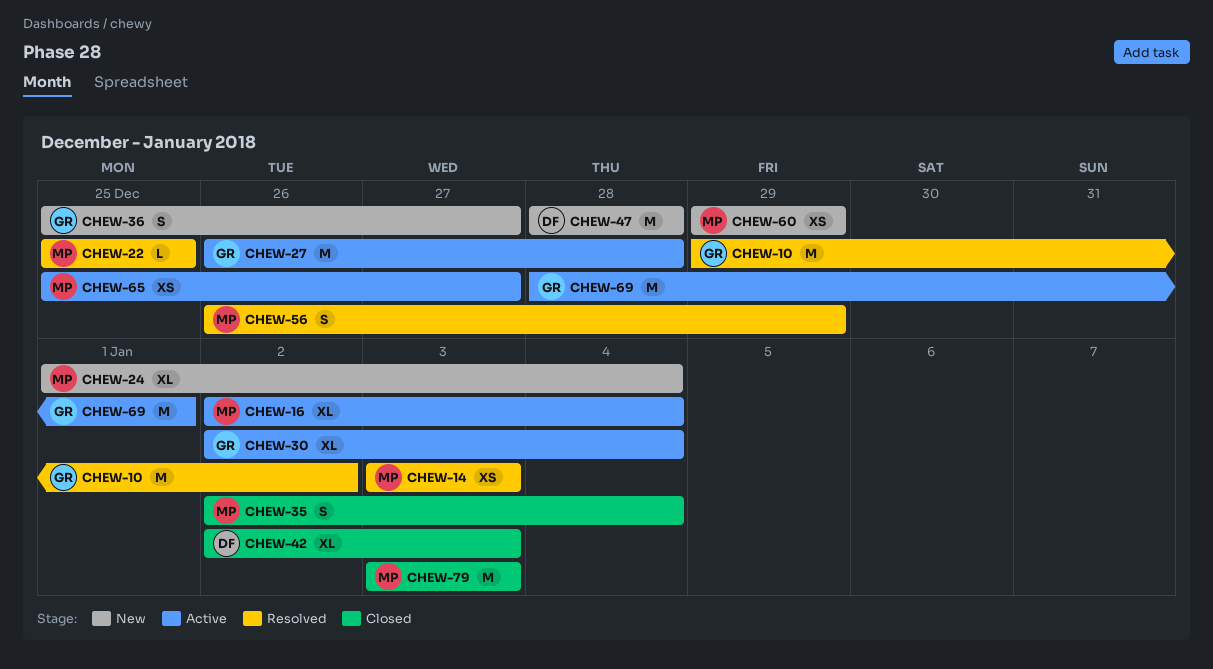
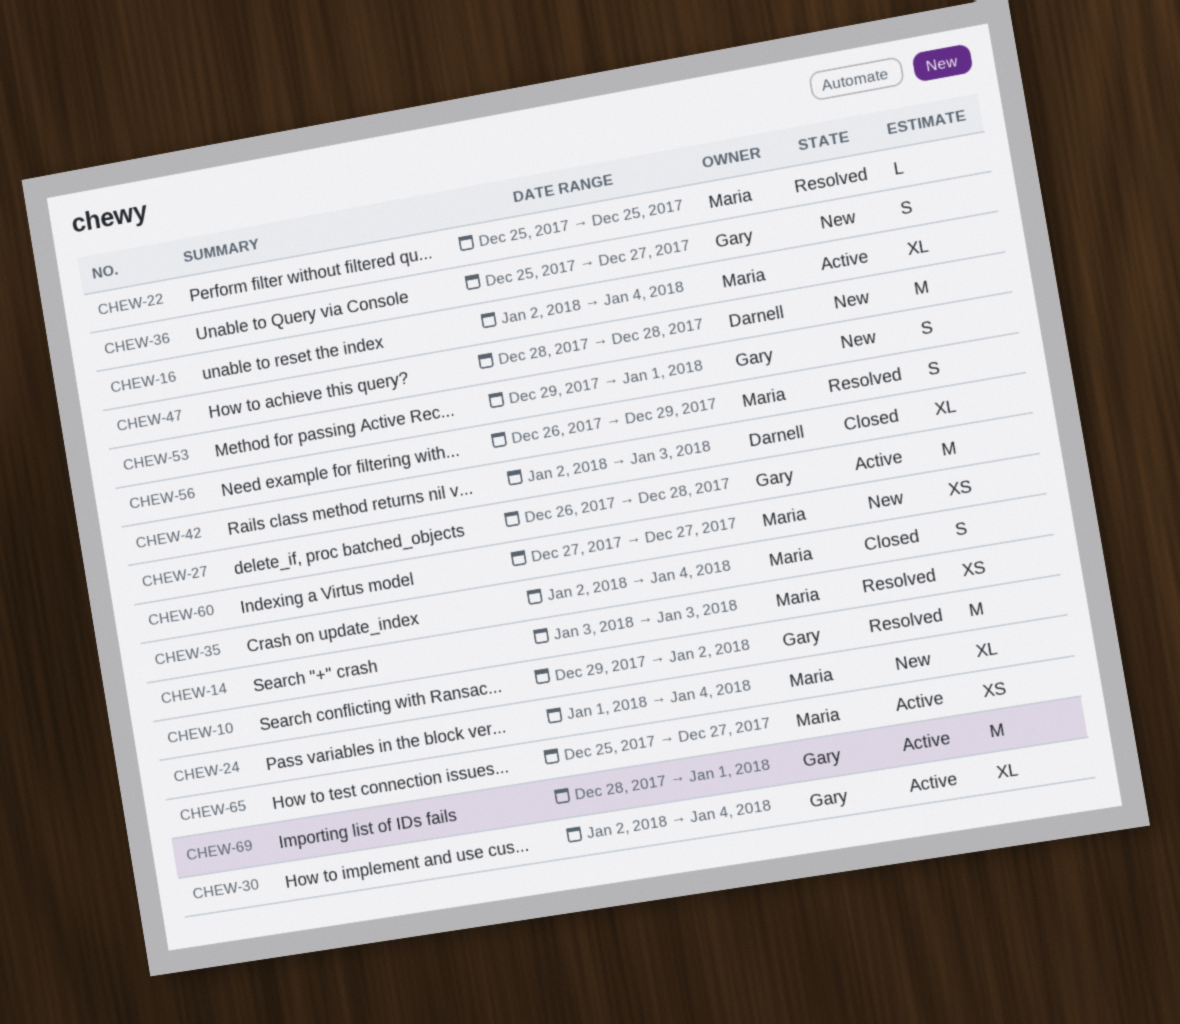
CHEW-53: none -> present
CHEW-60, start: Dec 29 -> Dec 27
CHEW-60, due: Dec 29 -> Dec 27
CHEW-79: present -> none

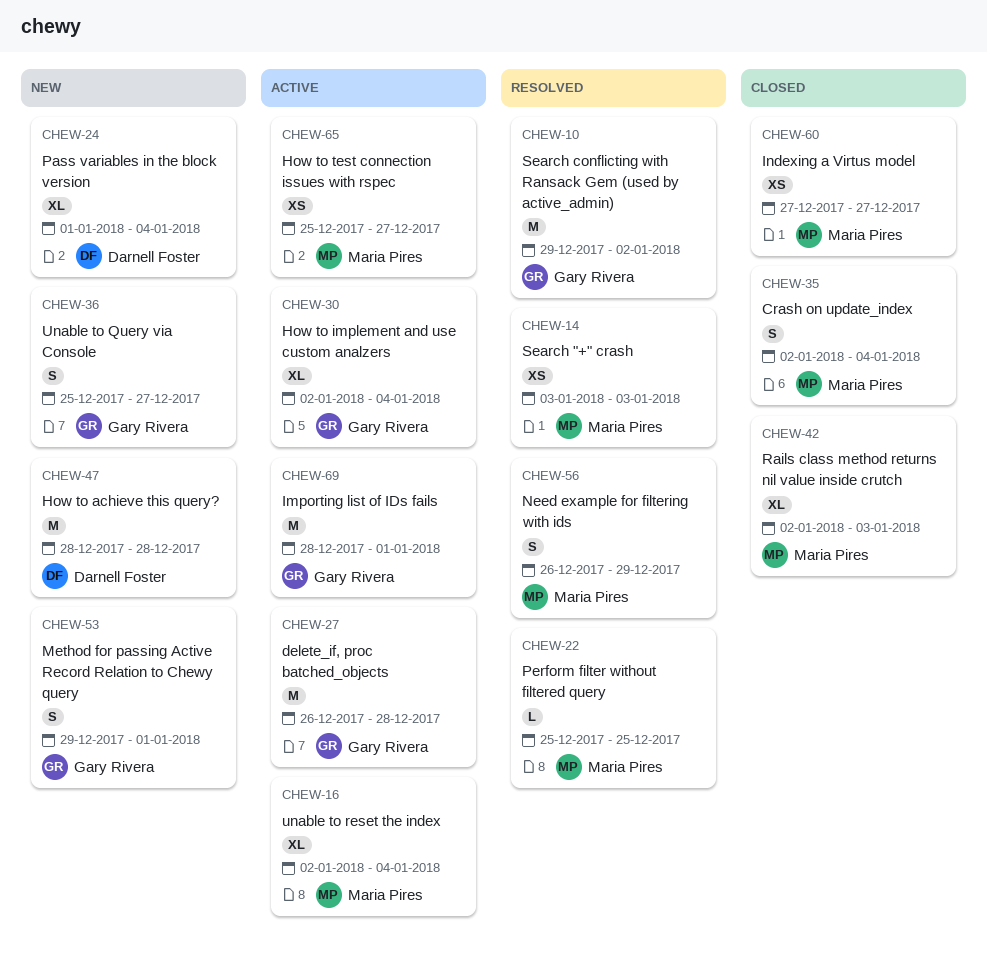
CHEW-24, owner: Maria Pires -> Darnell Foster
CHEW-42, owner: Darnell Foster -> Maria Pires
CHEW-60, status: New -> Closed

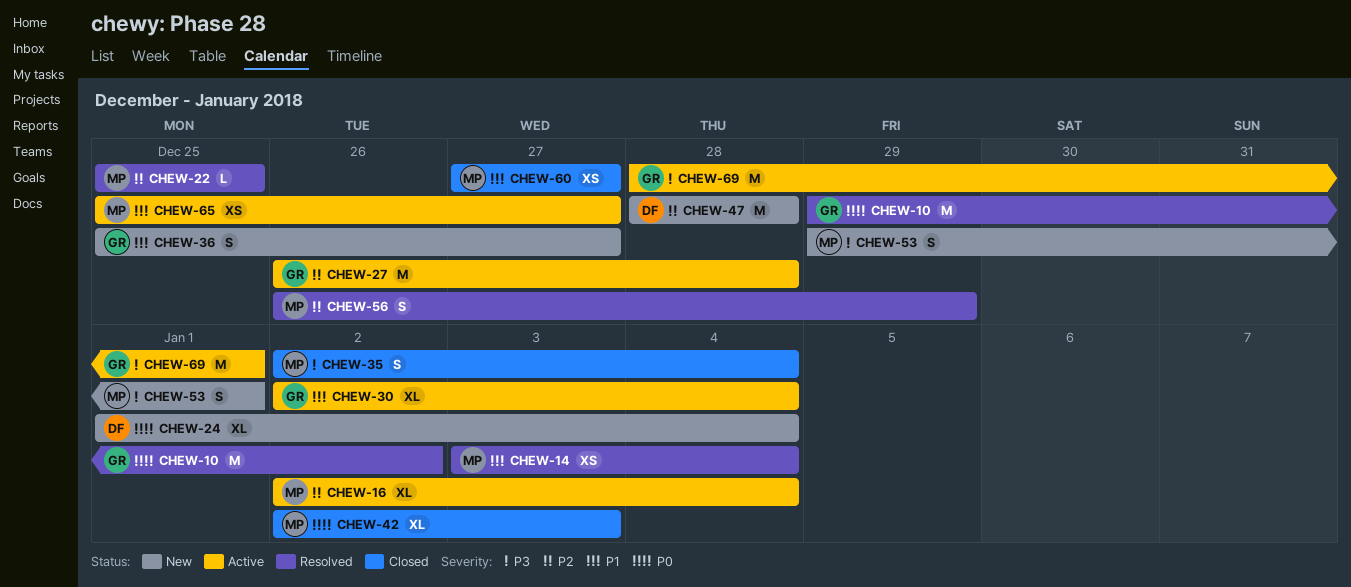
CHEW-14, due: Jan 3 -> Jan 4
CHEW-53, owner: Gary Rivera -> Maria Pires

